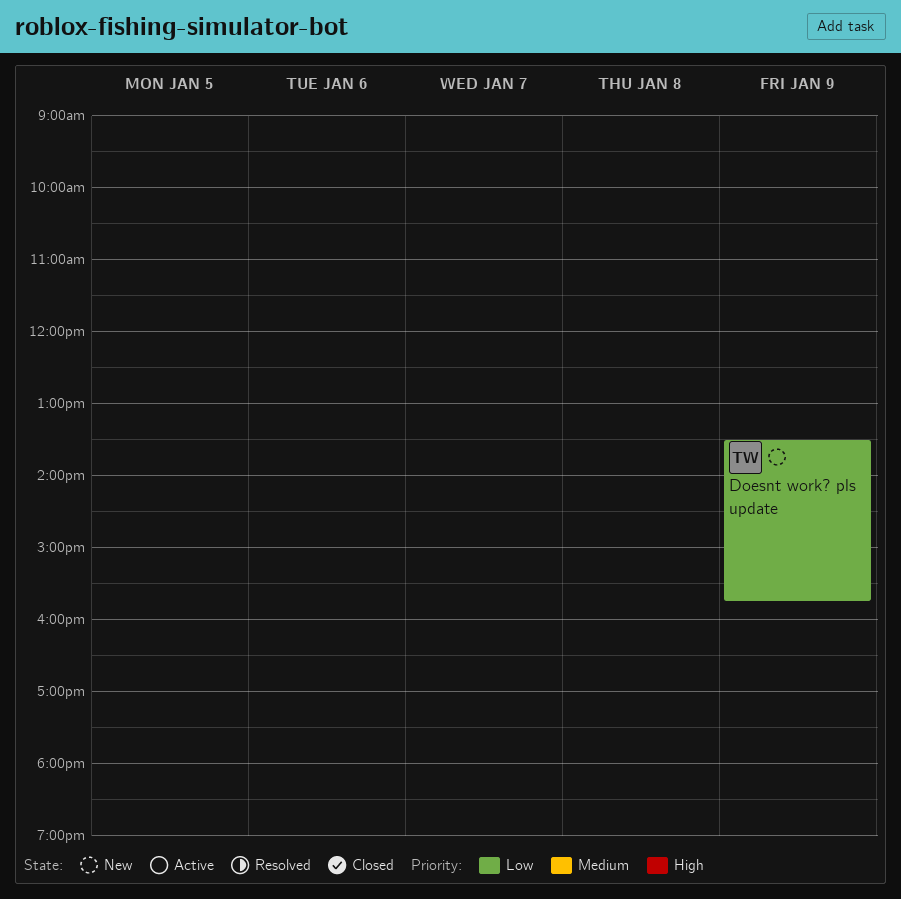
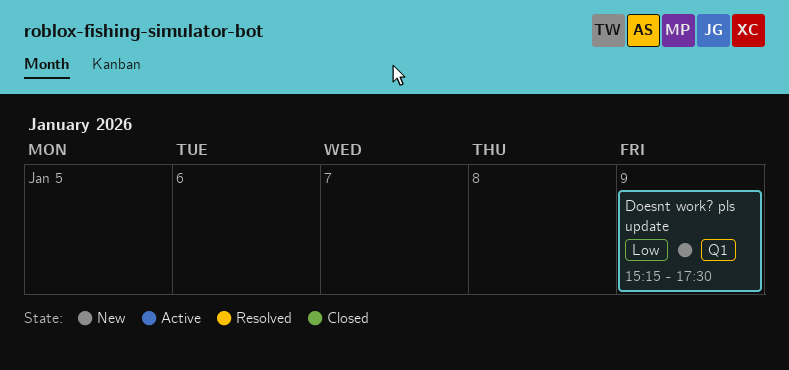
Doesnt work? pls update, begins: 13:30 -> 15:15
Doesnt work? pls update, ends: 15:45 -> 17:30

